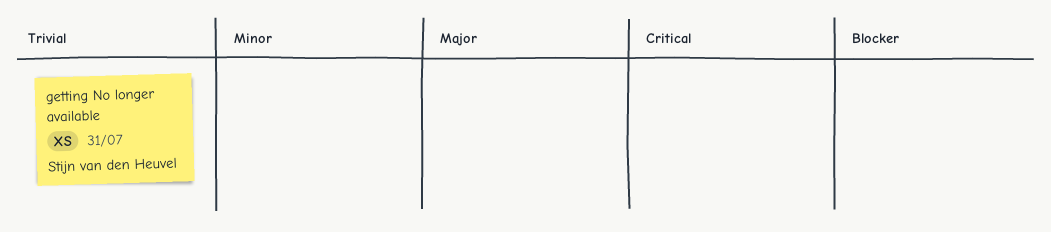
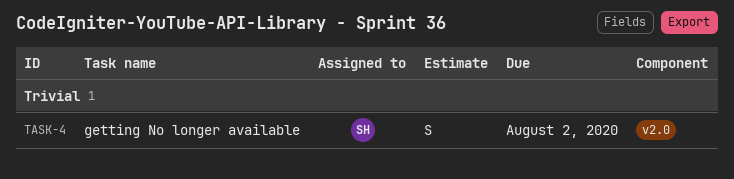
getting No longer available, estimate: XS -> S
getting No longer available, due: Jul 31 -> Aug 2

